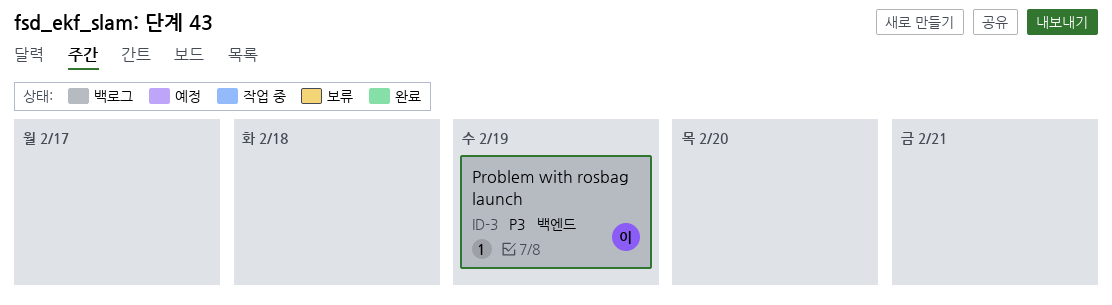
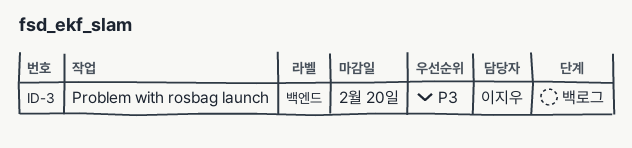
ID-3, due: Feb 19 -> Feb 20

